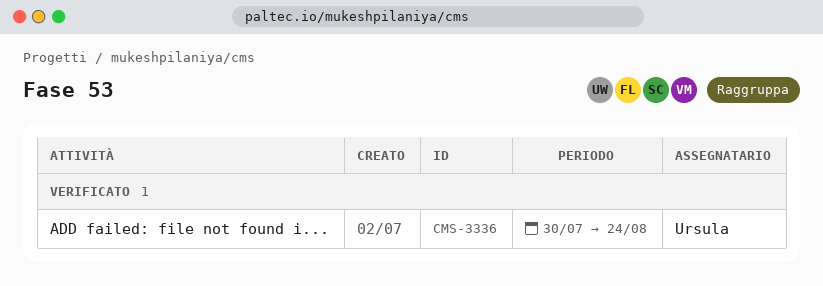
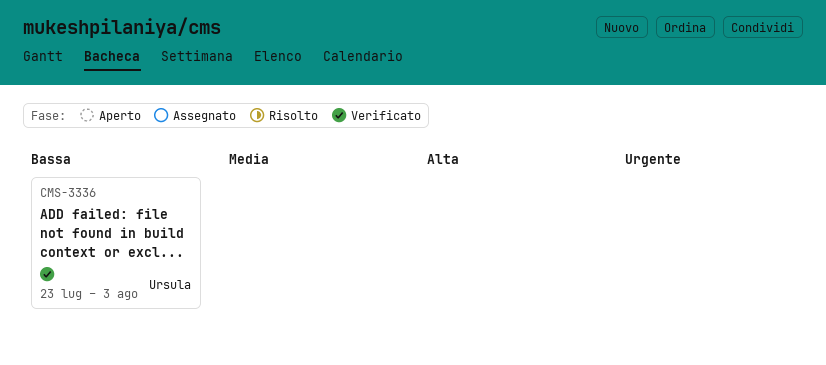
CMS-3336, start: Jul 30 -> Jul 23
CMS-3336, due: Aug 24 -> Aug 3

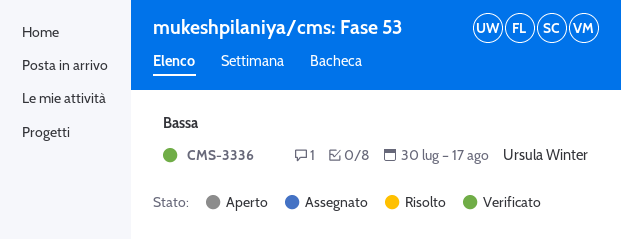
CMS-3336, start: Jul 23 -> Jul 30
CMS-3336, due: Aug 3 -> Aug 17

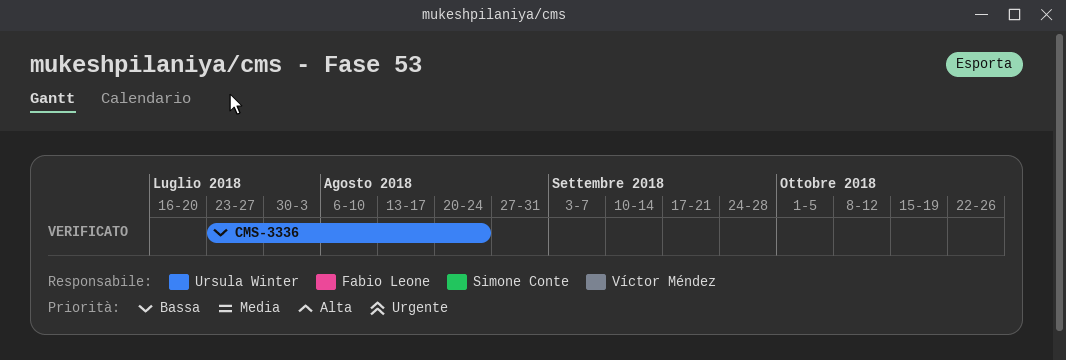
CMS-3336, start: Jul 30 -> Jul 23
CMS-3336, due: Aug 17 -> Aug 24

